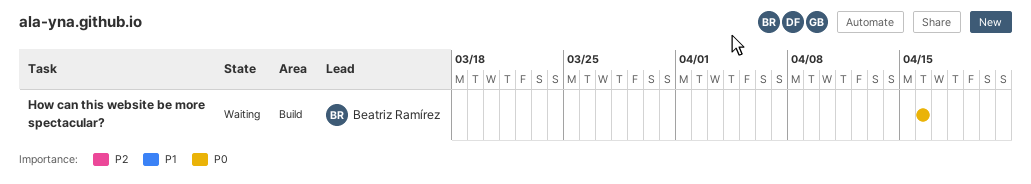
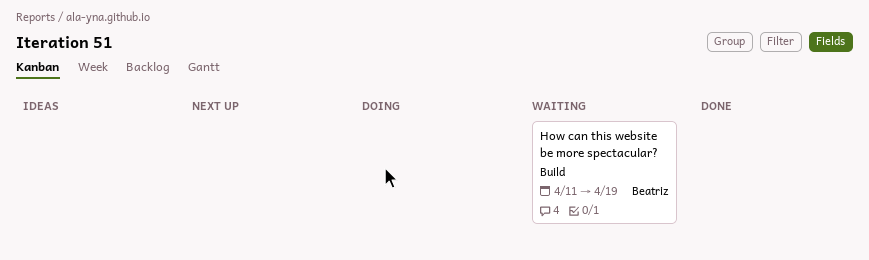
How can this website be more spectacular?, start: Apr 16 -> Apr 11
How can this website be more spectacular?, due: Apr 16 -> Apr 19

